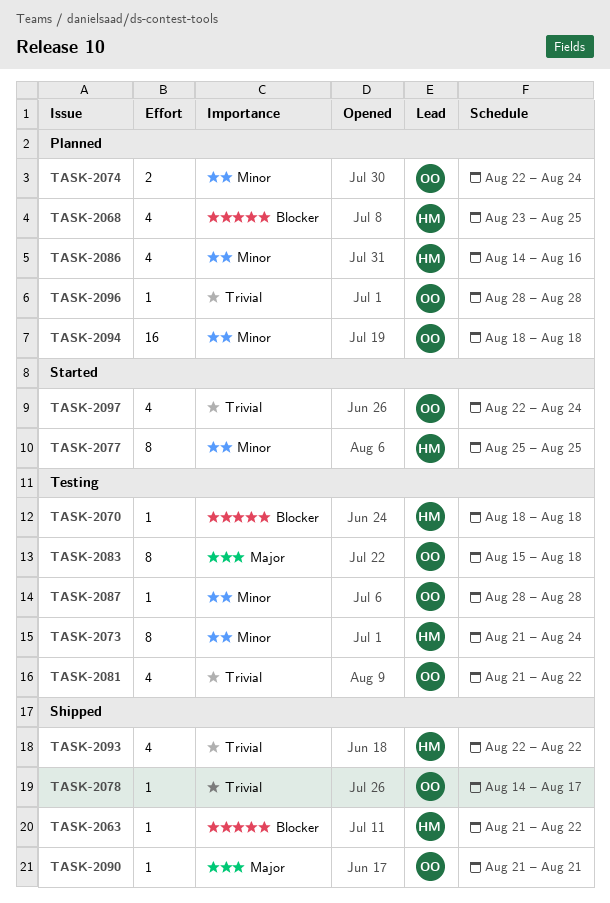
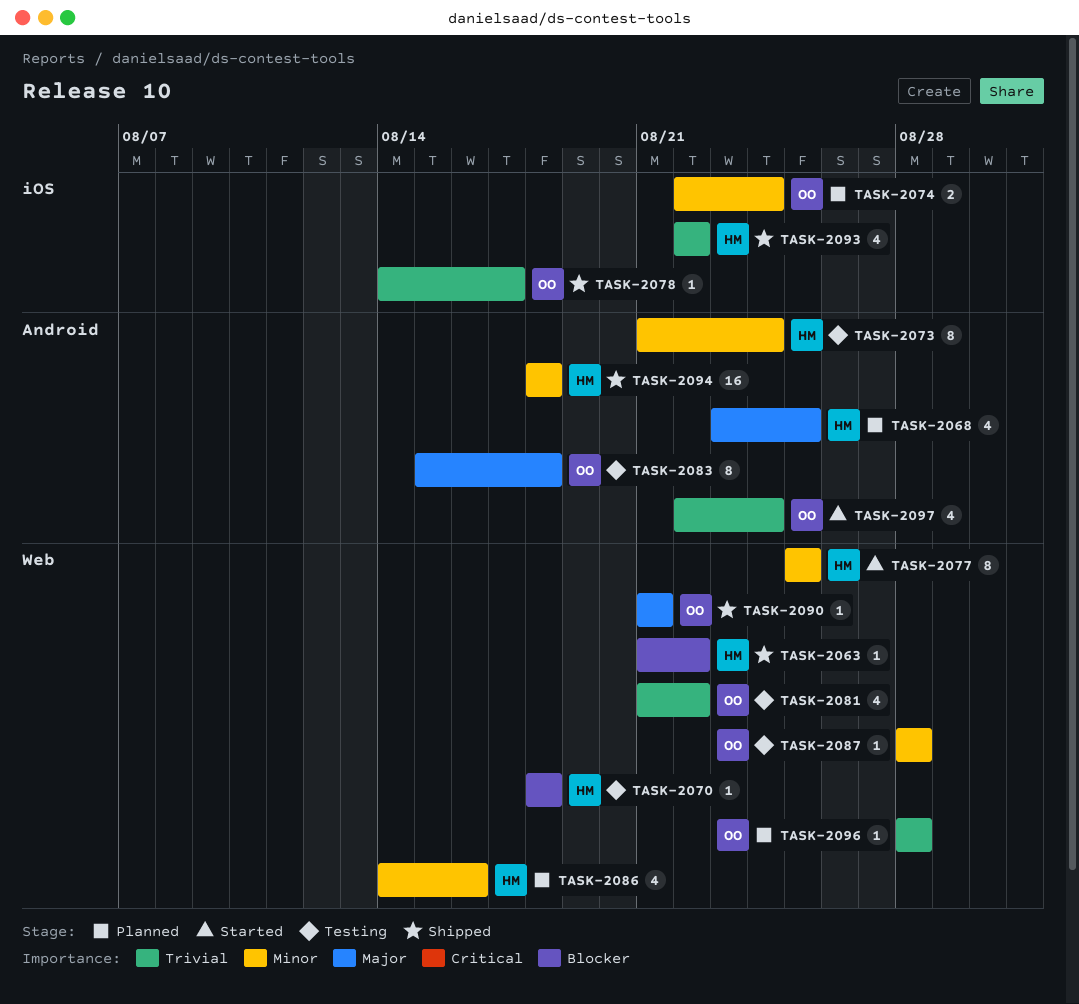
TASK-2068, priority: Blocker -> Major
TASK-2094, status: Planned -> Shipped
TASK-2094, owner: OO -> HM

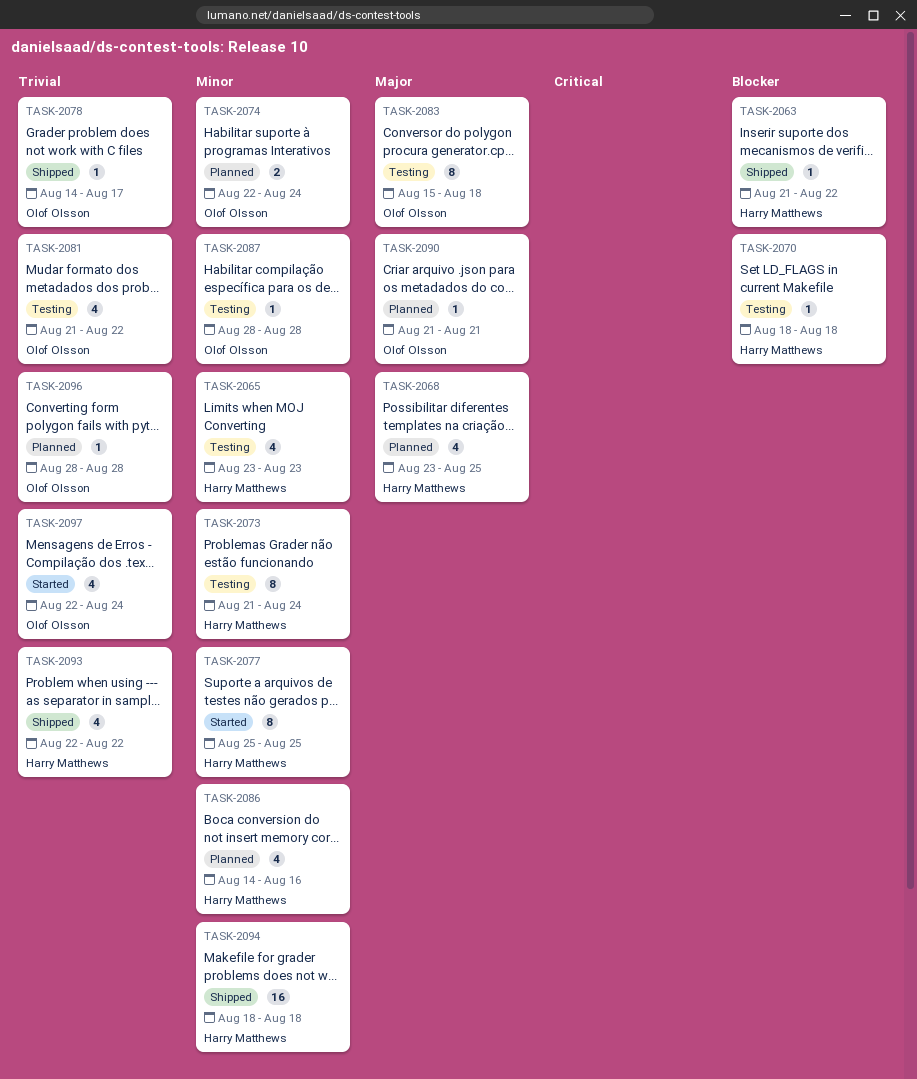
TASK-2065: none -> present
TASK-2090, status: Shipped -> Planned

